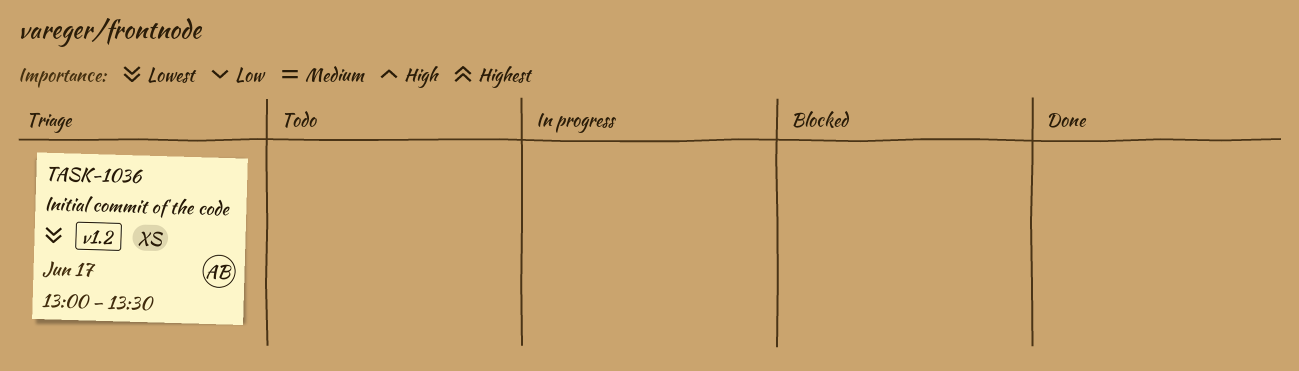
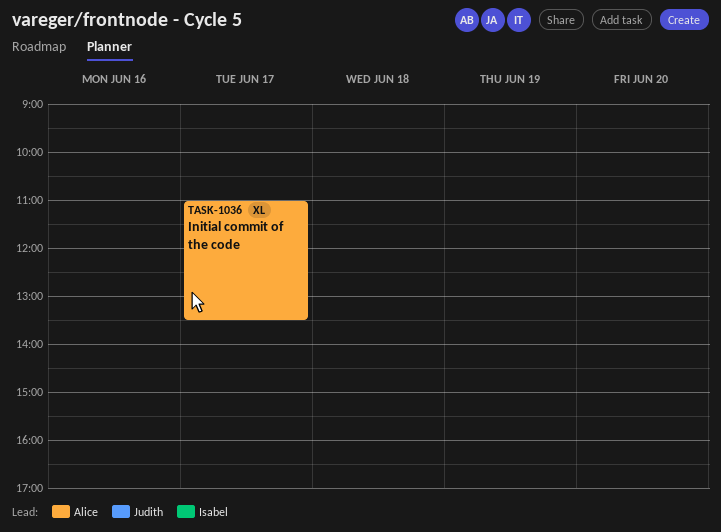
TASK-1036, estimate: XS -> XL
TASK-1036, begins: 13:00 -> 11:00

